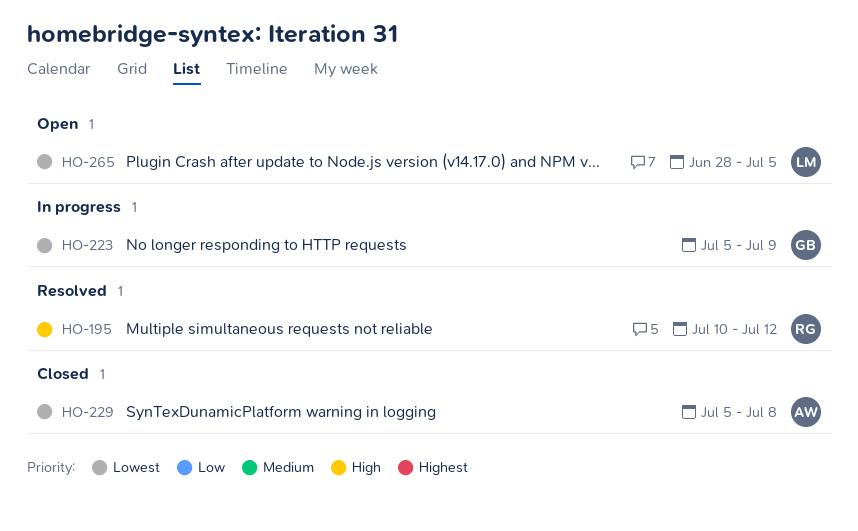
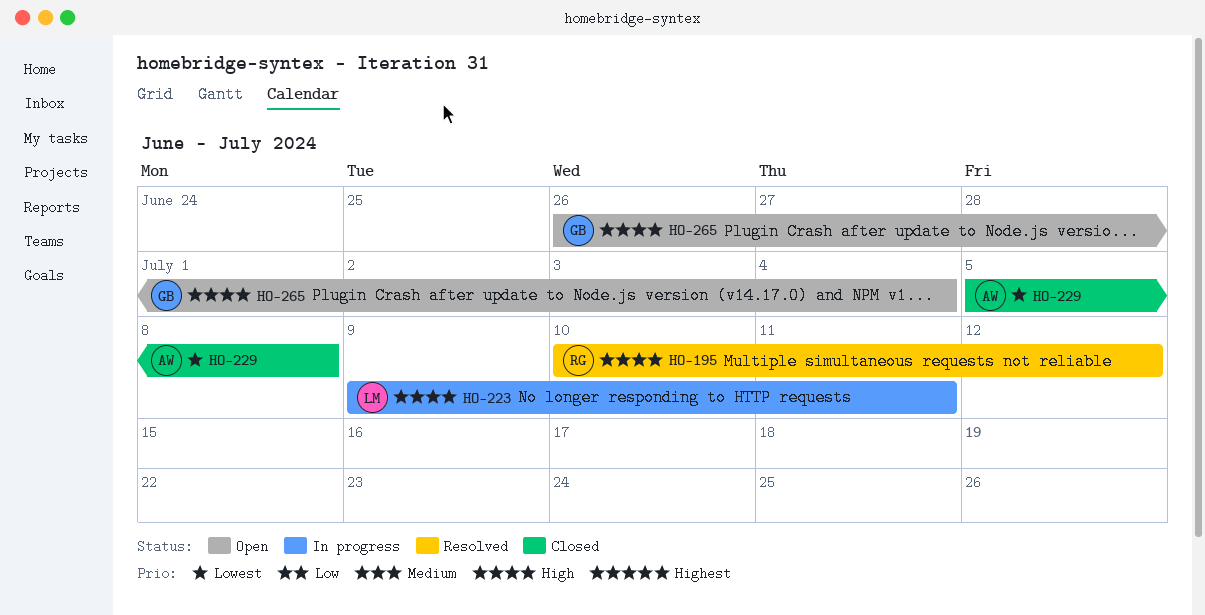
HO-223, owner: GB -> LM
HO-223, priority: Lowest -> High
HO-223, start: Jul 5 -> Jul 9
HO-223, due: Jul 9 -> Jul 11
HO-265, owner: LM -> GB
HO-265, priority: Lowest -> High
HO-265, start: Jun 28 -> Jun 26
HO-265, due: Jul 5 -> Jul 4

